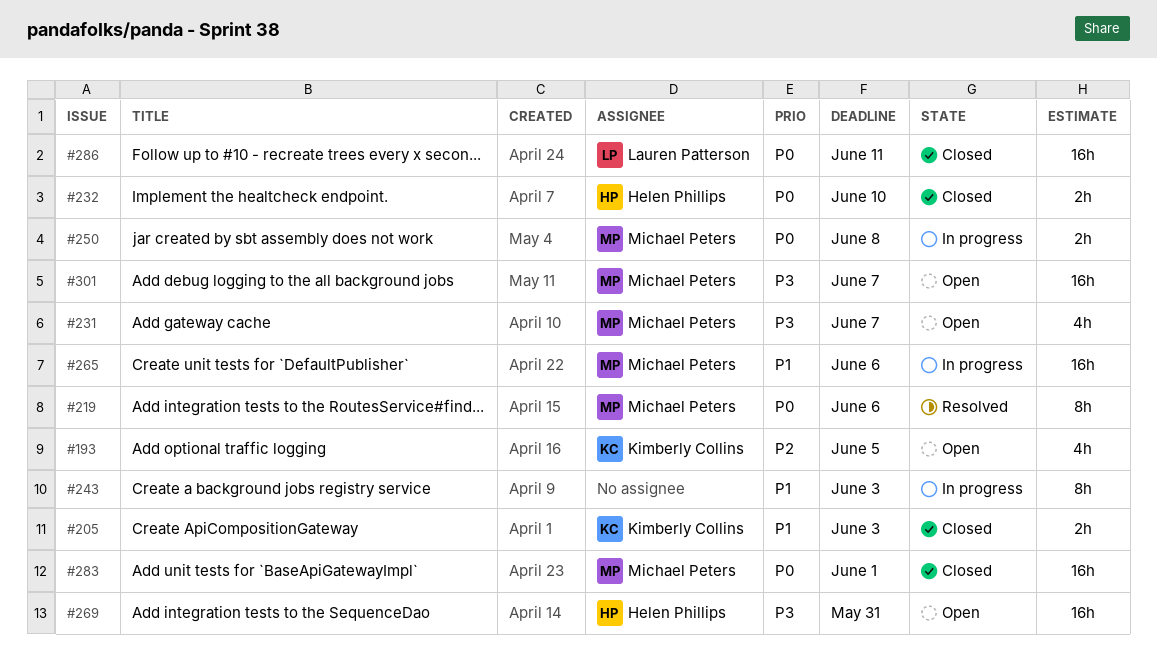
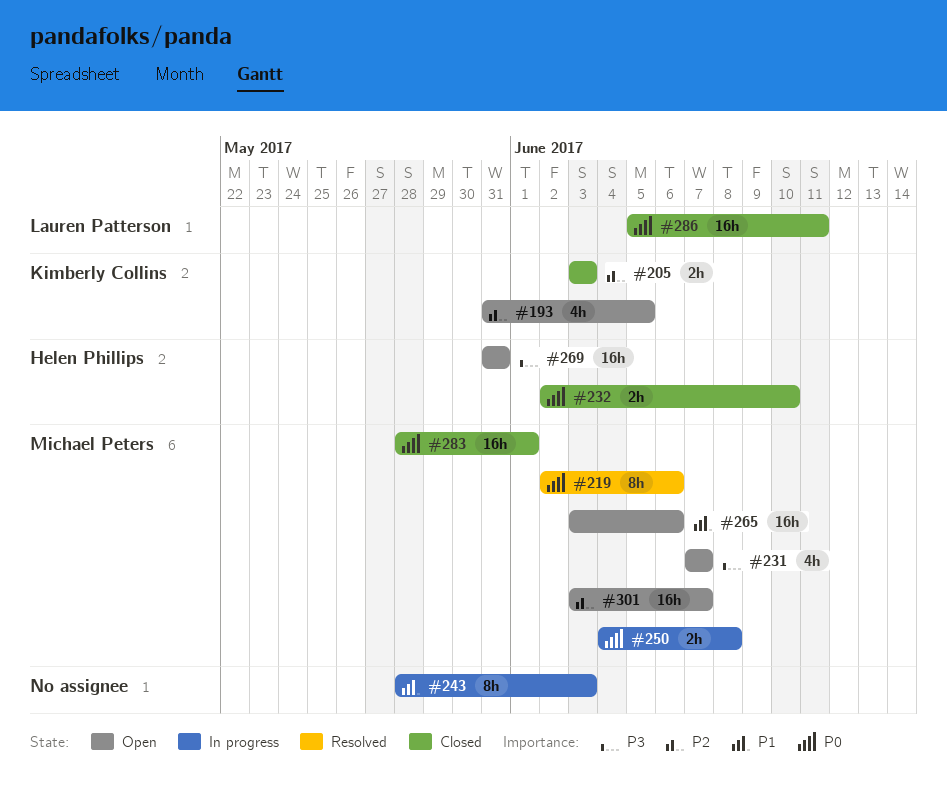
#205, priority: P1 -> P2
#265, status: In progress -> Open
#301, priority: P3 -> P2

